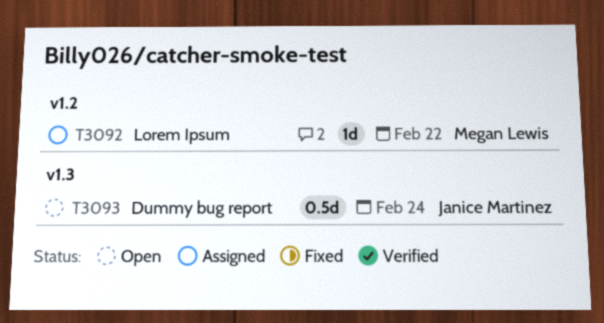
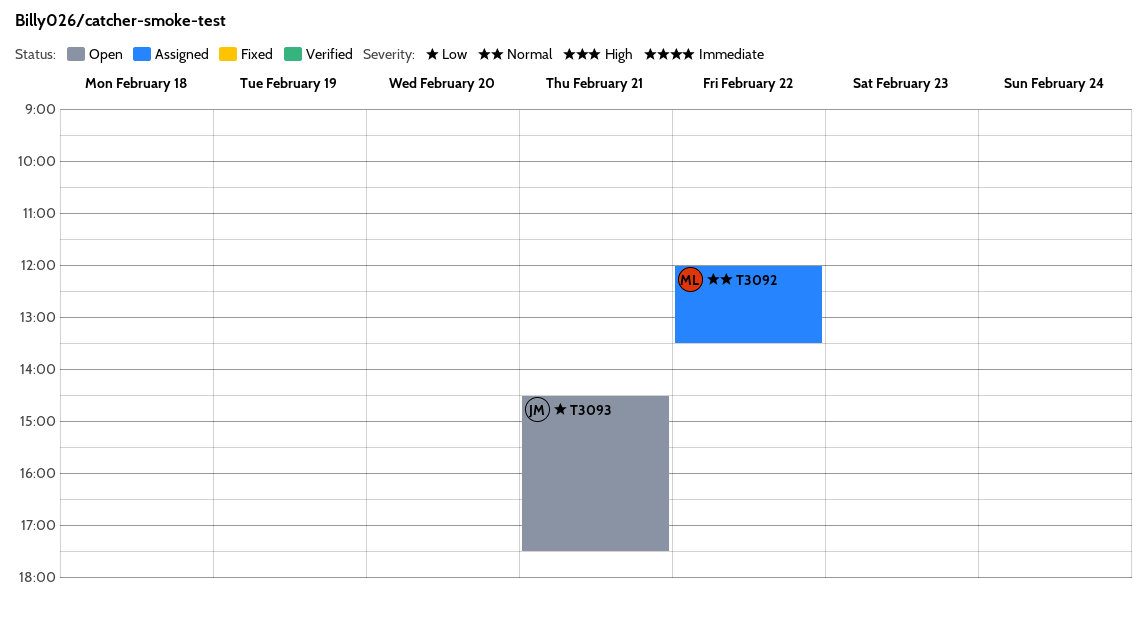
T3093, day: Feb 24 -> Feb 21

